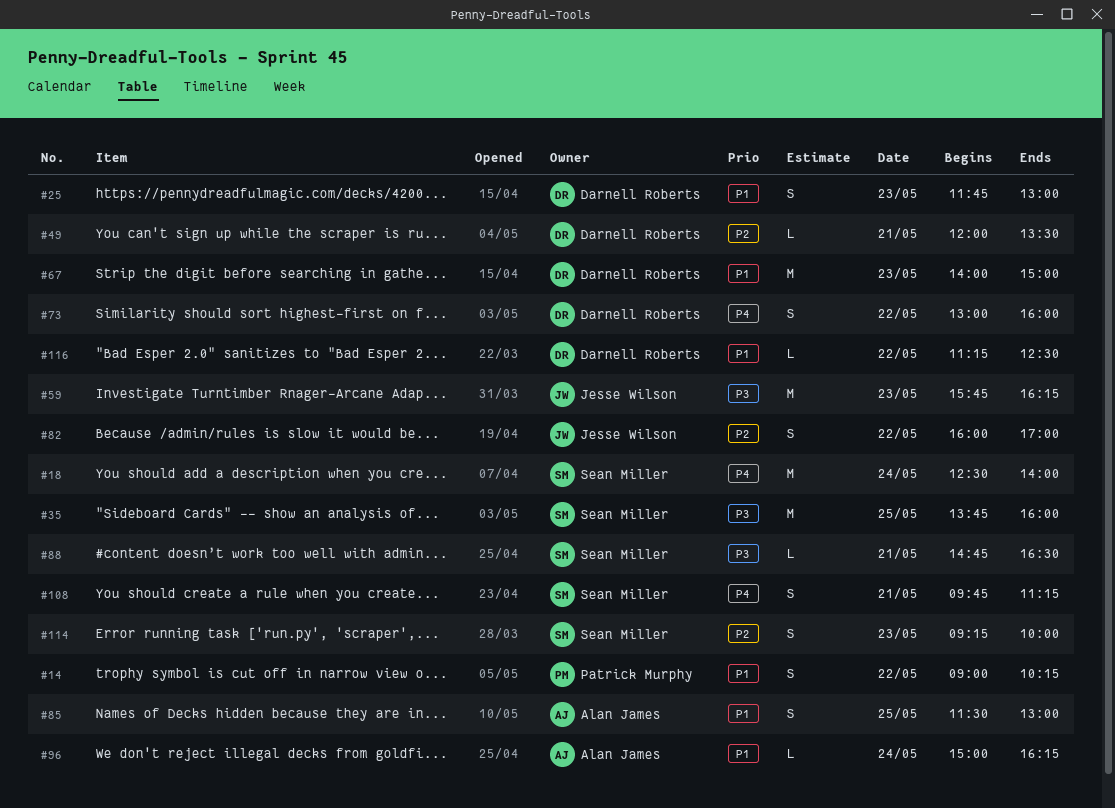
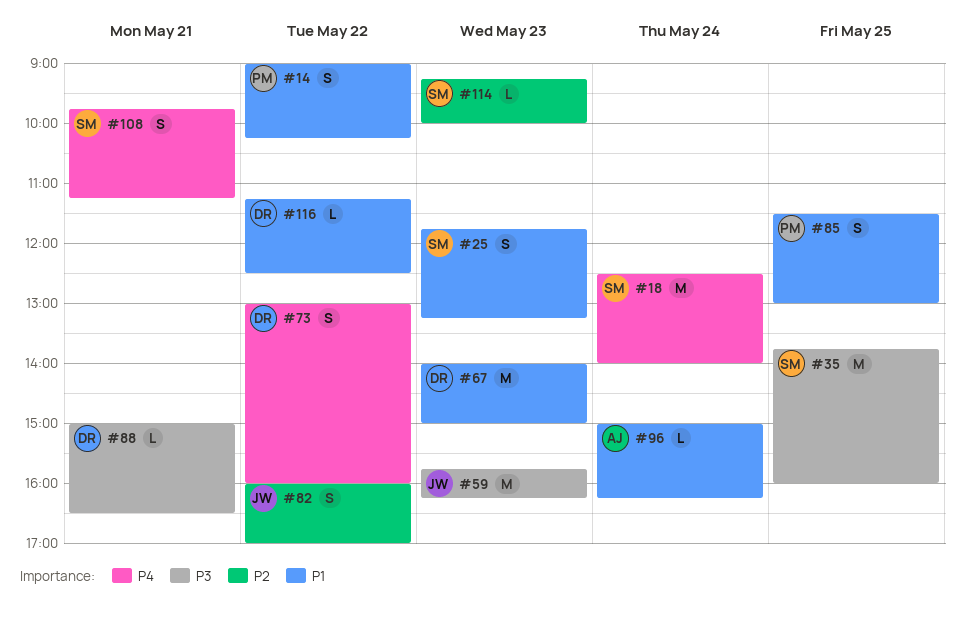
#25, owner: Darnell Roberts -> Sean Miller
#25, ends: 13:00 -> 13:15
#49: present -> none
#85, owner: Alan James -> Patrick Murphy
#88, owner: Sean Miller -> Darnell Roberts
#88, begins: 14:45 -> 15:00
#114, estimate: S -> L

